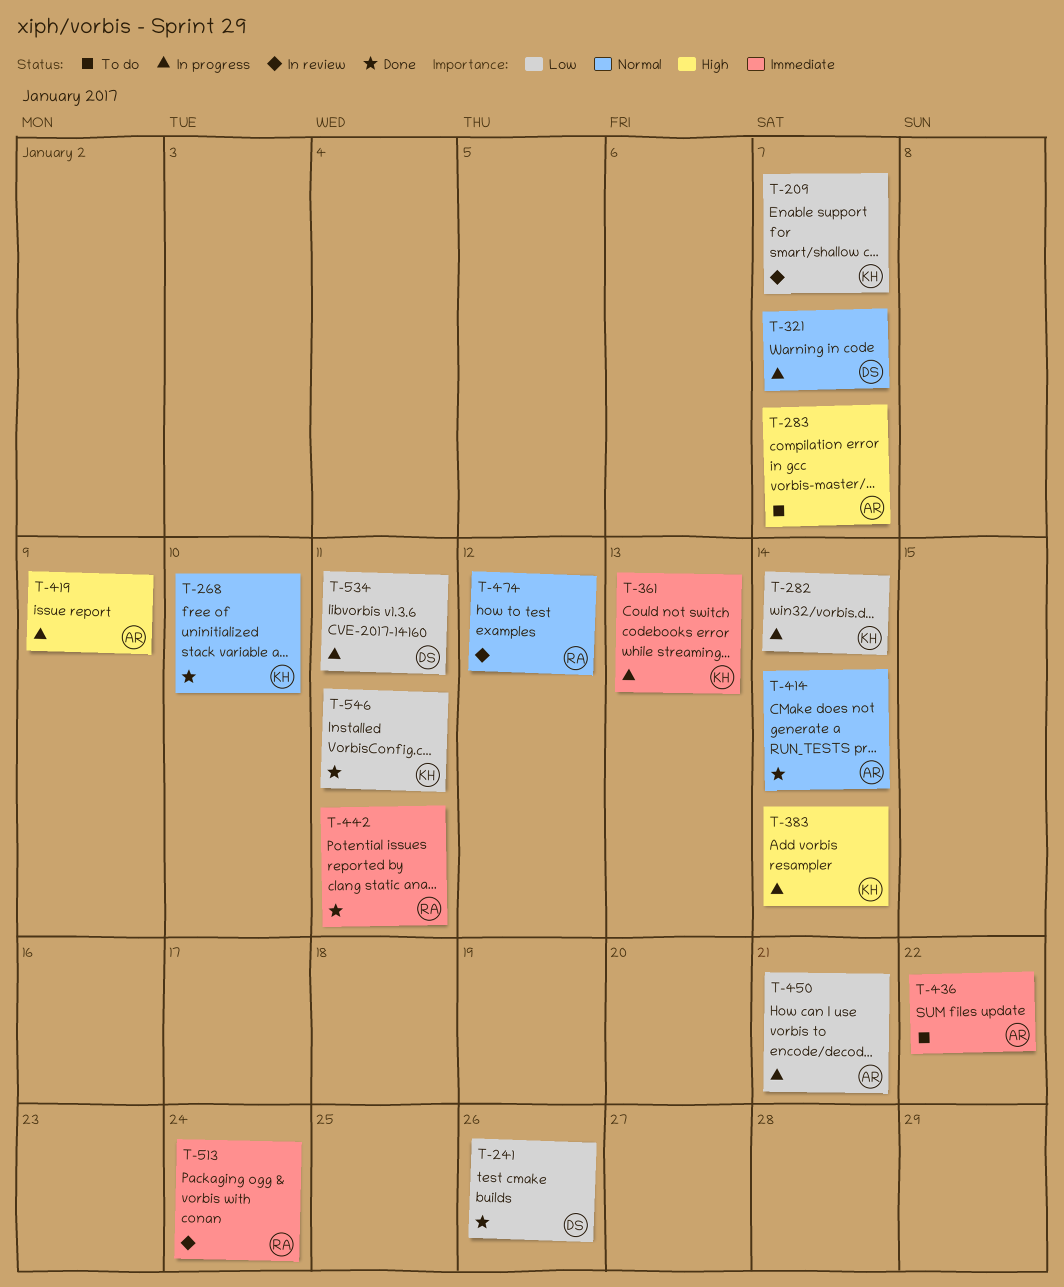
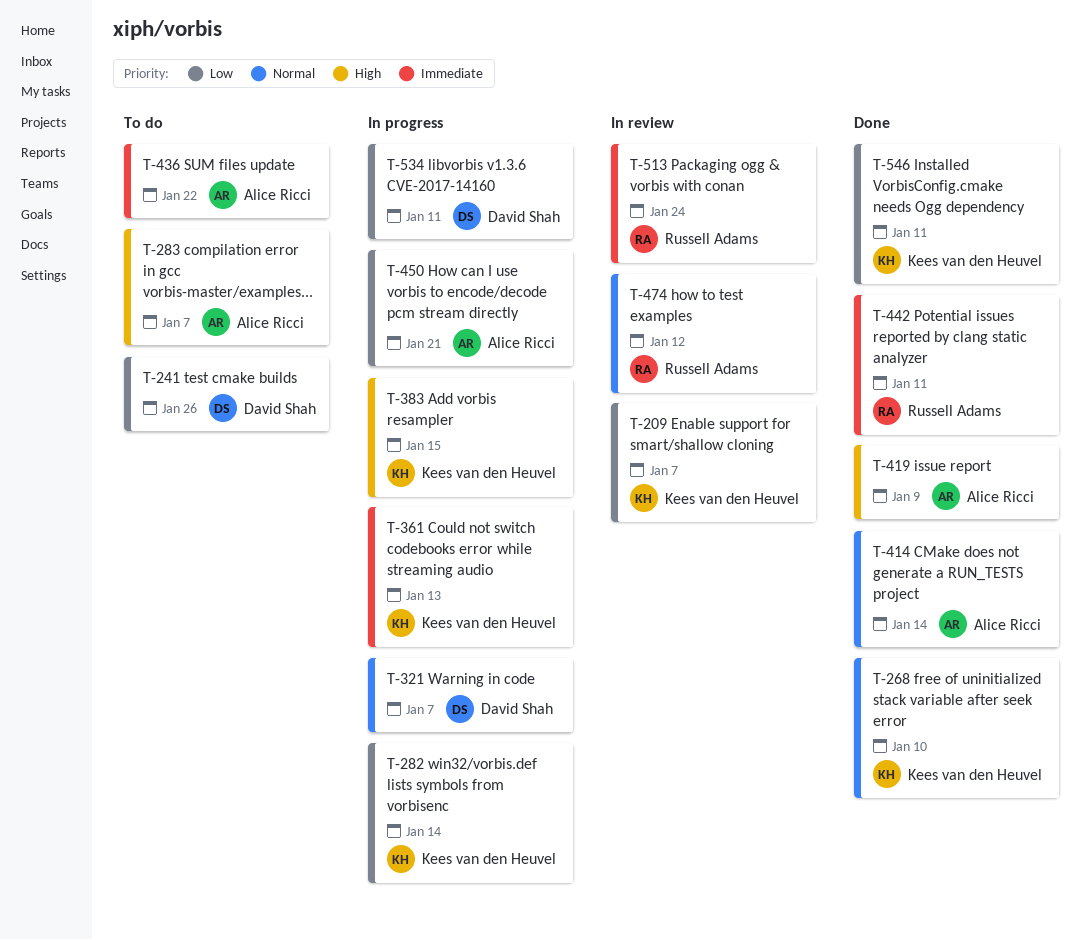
T-241, status: Done -> To do
T-383, due: Jan 14 -> Jan 15
T-419, status: In progress -> Done

